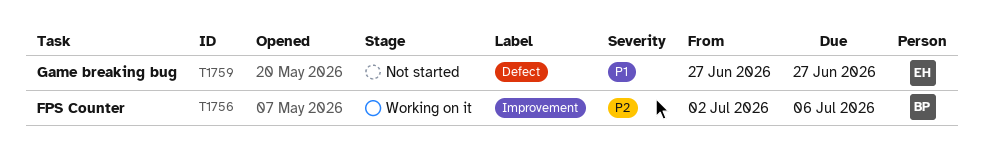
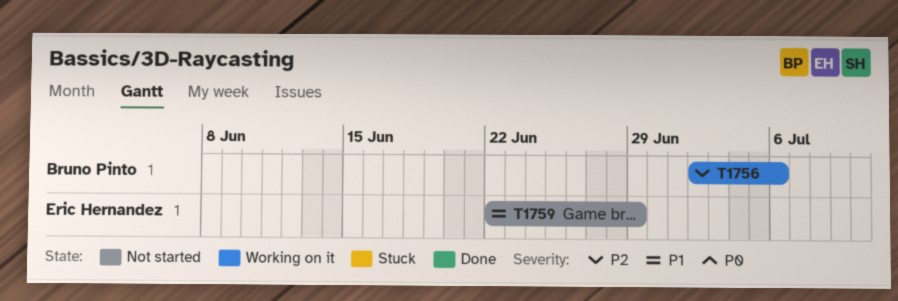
T1759, start: Jun 27 -> Jun 22
T1759, due: Jun 27 -> Jun 29

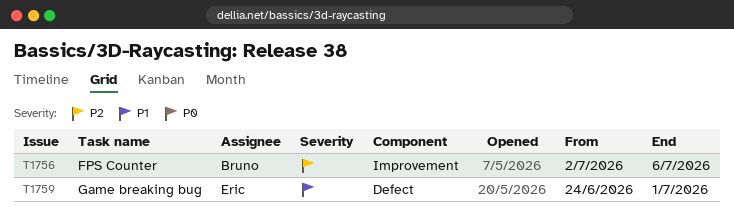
T1759, start: Jun 22 -> Jun 24
T1759, due: Jun 29 -> Jul 1

